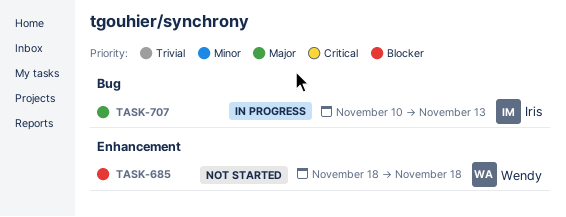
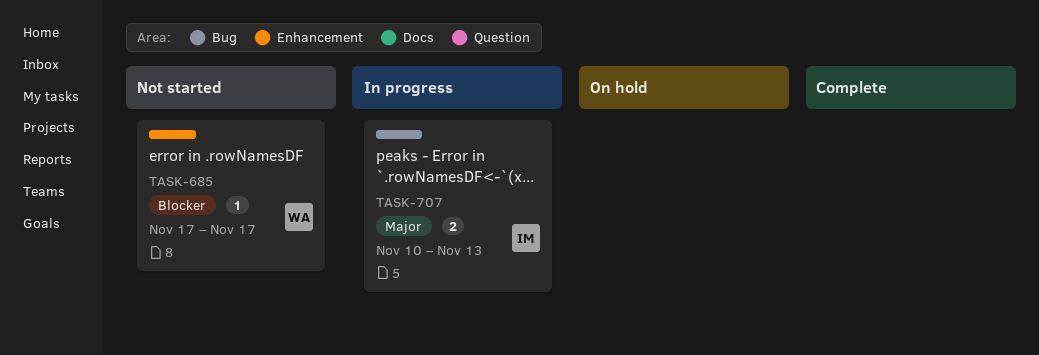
TASK-685, start: Nov 18 -> Nov 17
TASK-685, due: Nov 18 -> Nov 17

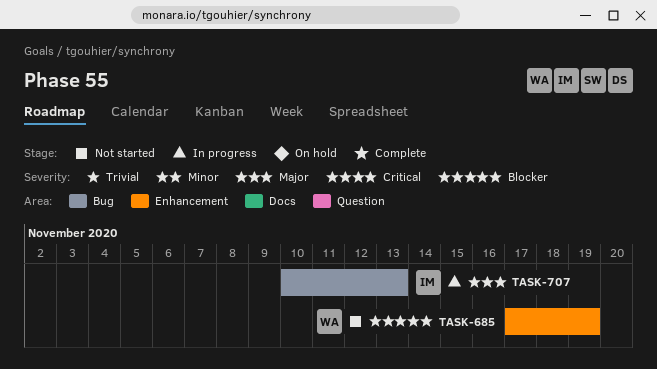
TASK-685, due: Nov 17 -> Nov 19

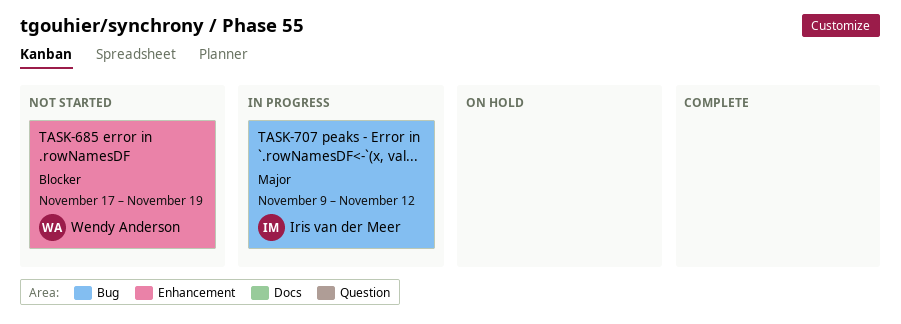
TASK-707, start: Nov 10 -> Nov 9
TASK-707, due: Nov 13 -> Nov 12

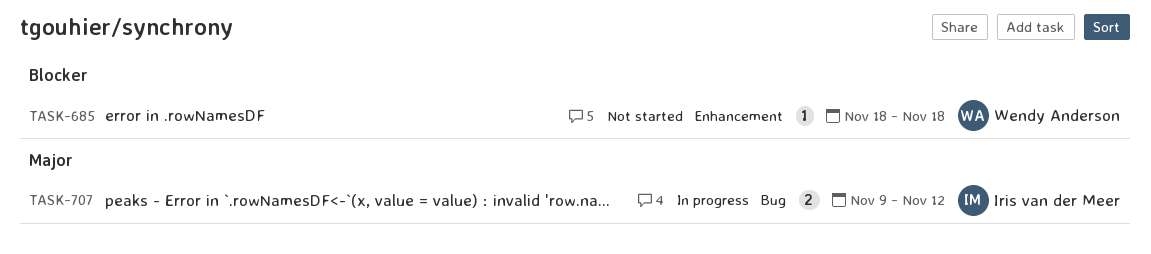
TASK-685, start: Nov 17 -> Nov 18
TASK-685, due: Nov 19 -> Nov 18

